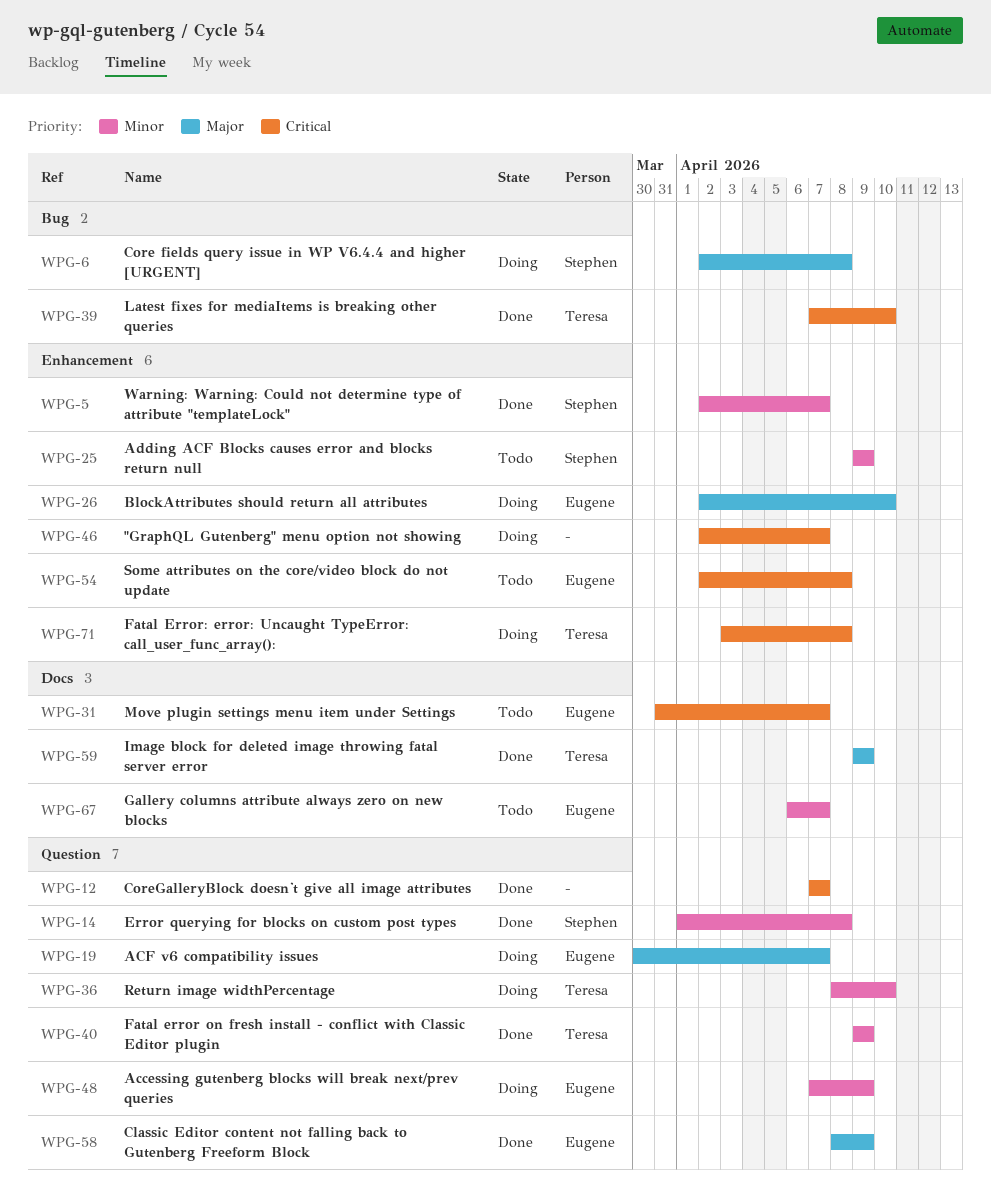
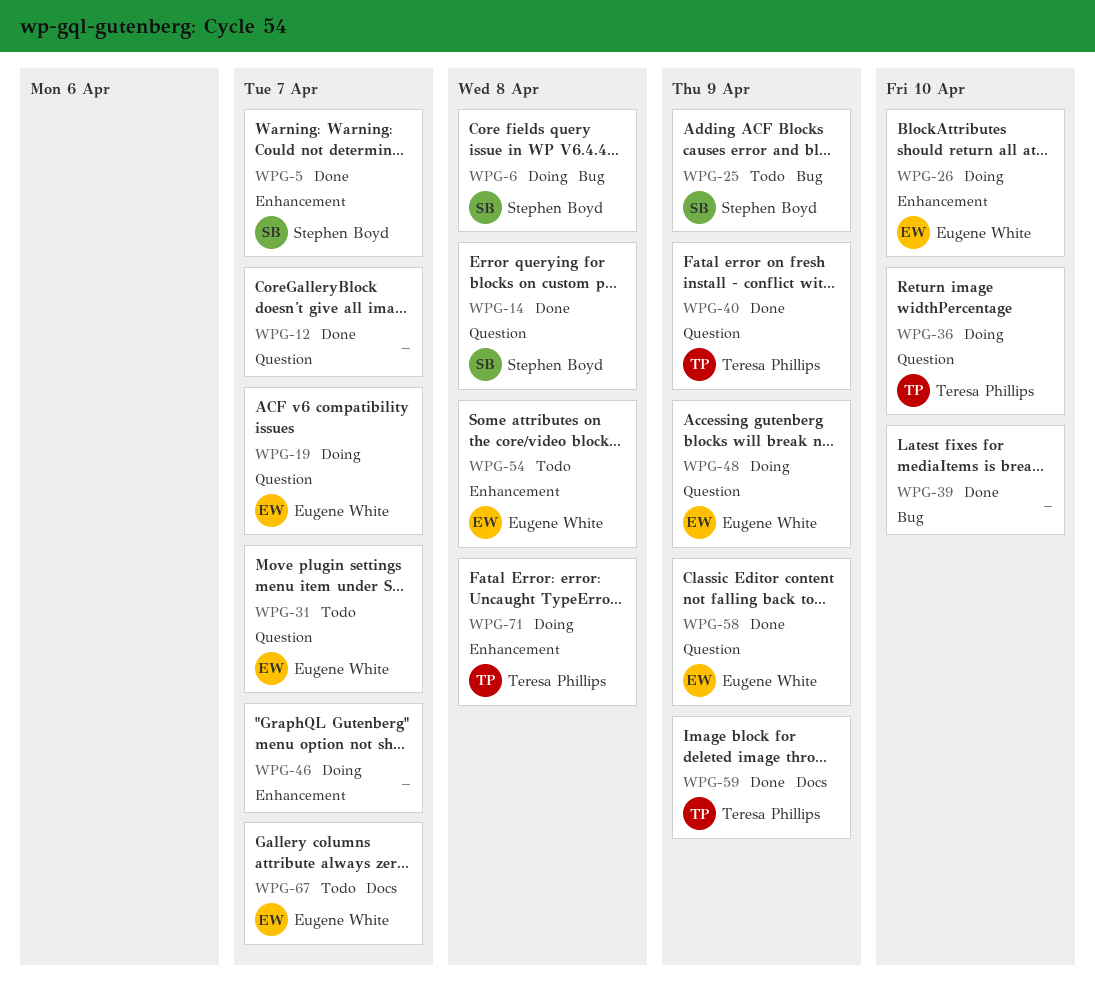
WPG-25, label: Enhancement -> Bug
WPG-31, label: Docs -> Question
WPG-39, owner: Teresa Phillips -> none

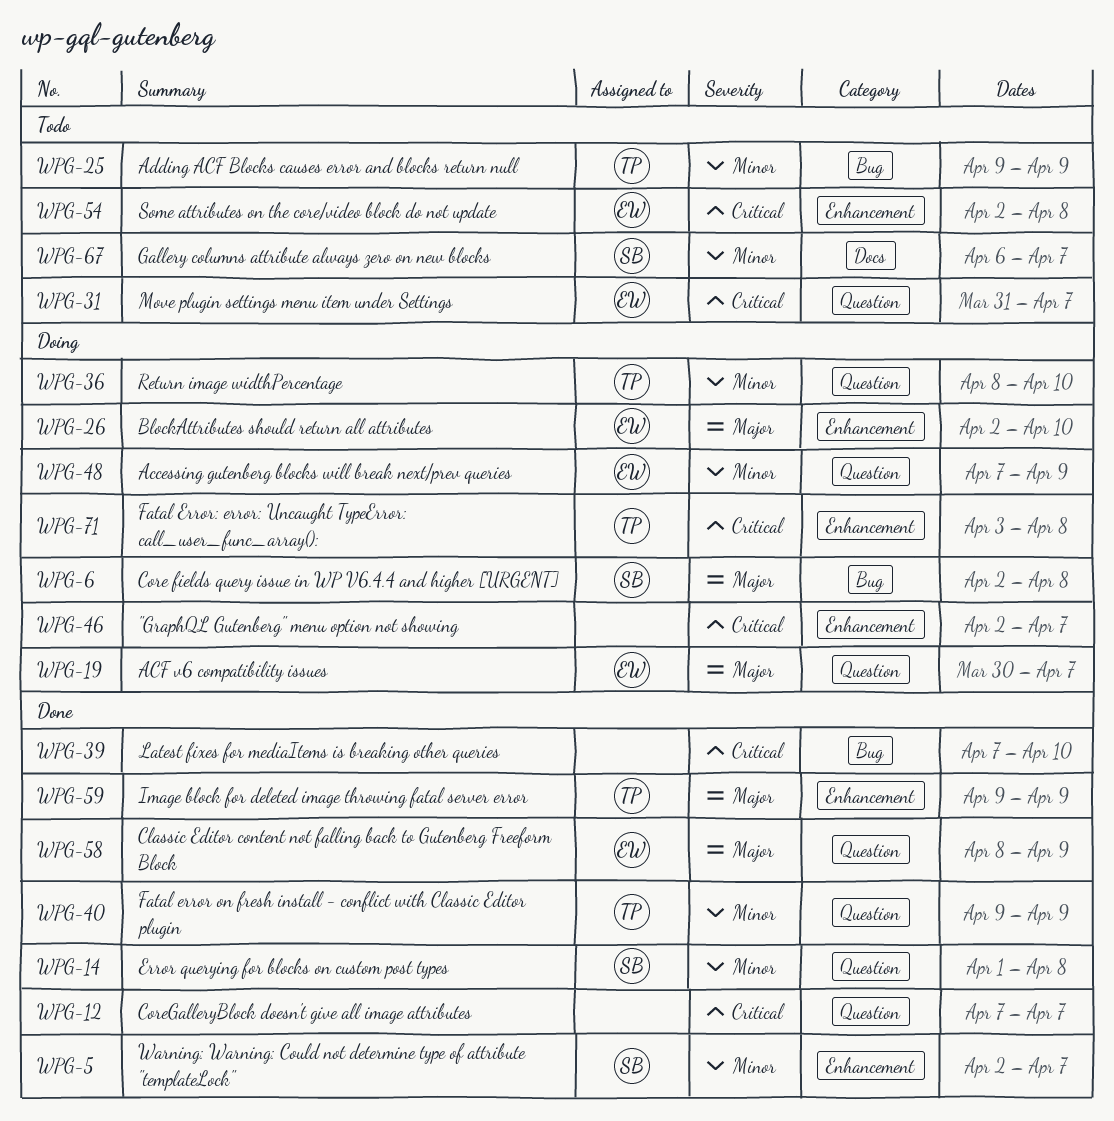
WPG-25, owner: Stephen Boyd -> Teresa Phillips
WPG-59, label: Docs -> Enhancement
WPG-67, owner: Eugene White -> Stephen Boyd

